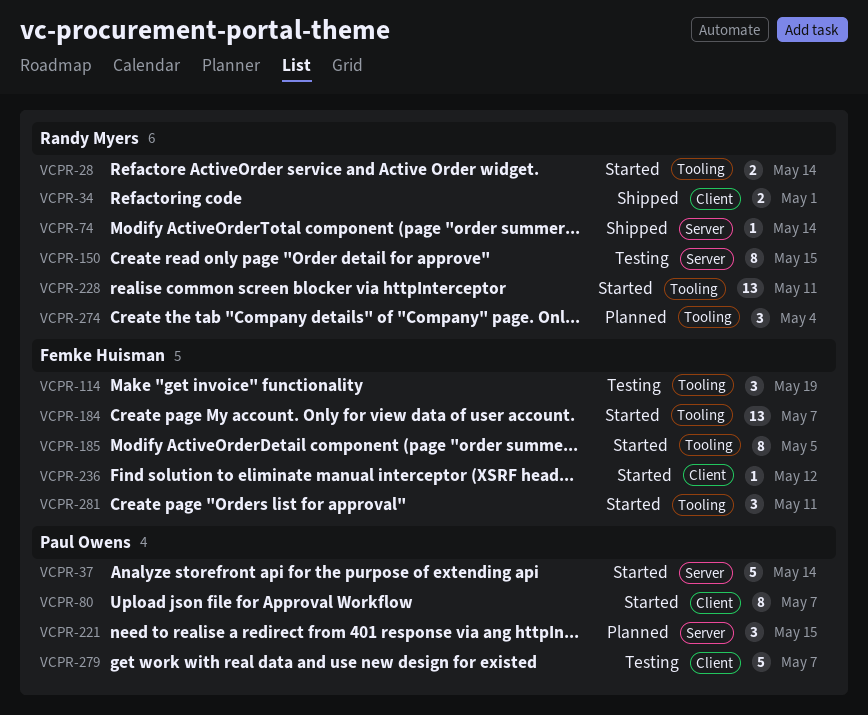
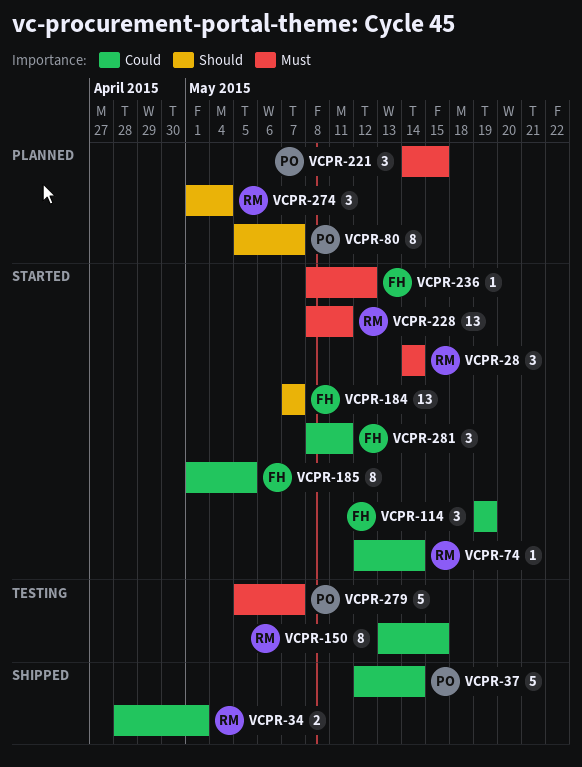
VCPR-28, estimate: 2 -> 3
VCPR-37, status: Started -> Shipped
VCPR-74, status: Shipped -> Started
VCPR-80, status: Started -> Planned
VCPR-114, status: Testing -> Started

